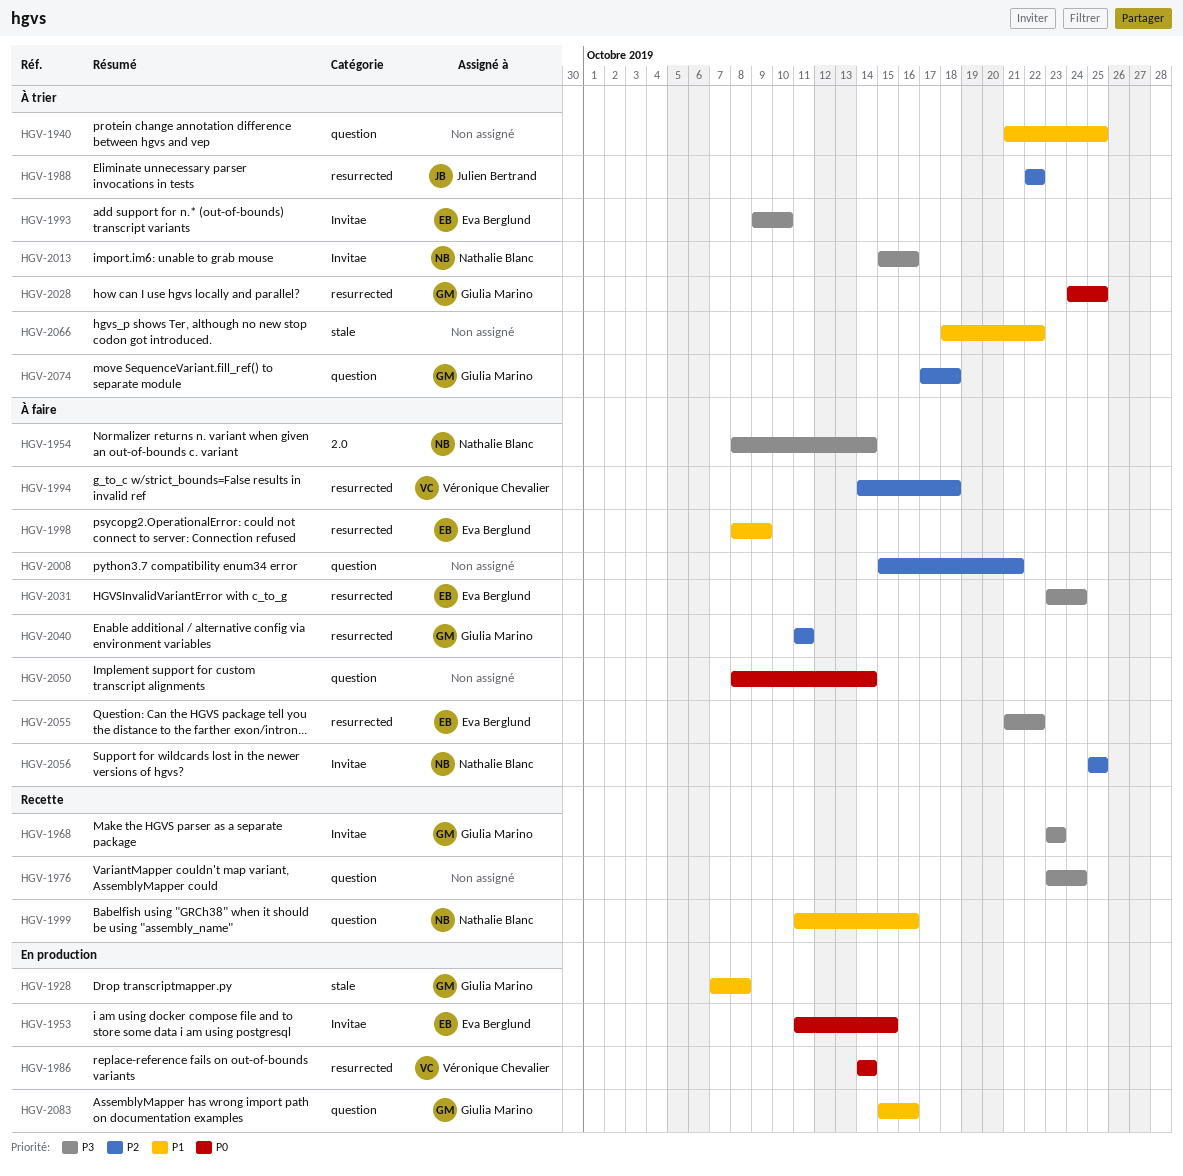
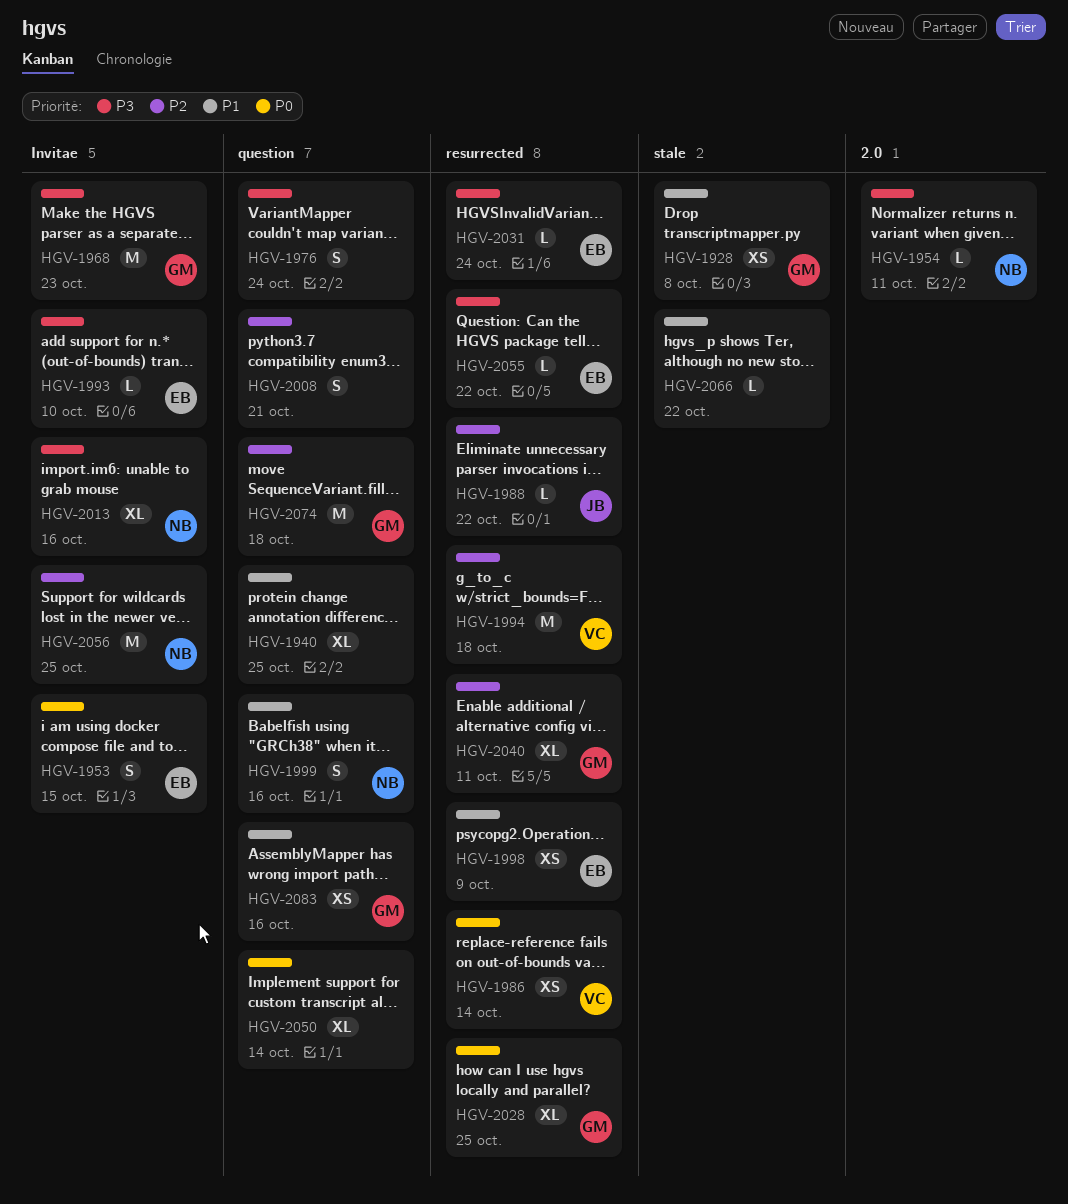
HGV-1954, due: Oct 14 -> Oct 11

